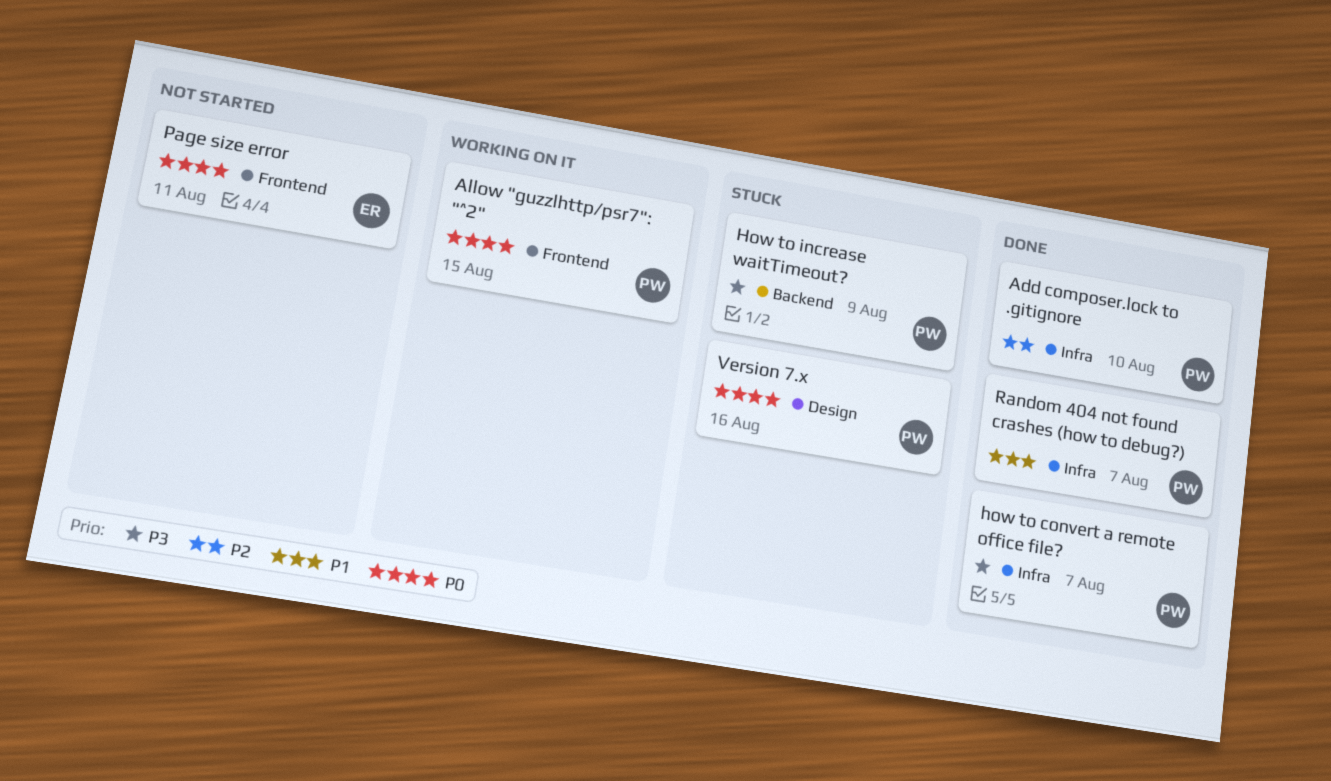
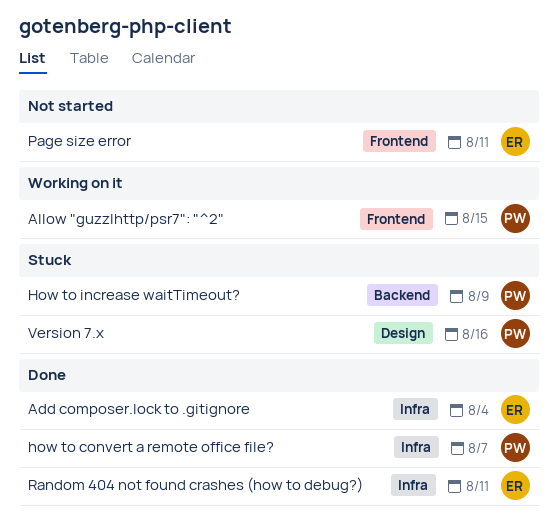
Add composer.lock to .gitignore, owner: PW -> ER
Add composer.lock to .gitignore, due: Aug 10 -> Aug 4
Random 404 not found crashes (how to debug?), owner: PW -> ER
Random 404 not found crashes (how to debug?), due: Aug 7 -> Aug 11

